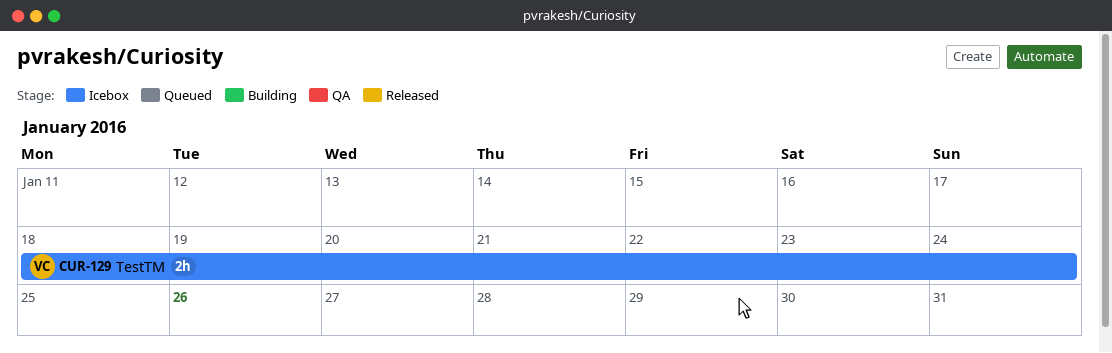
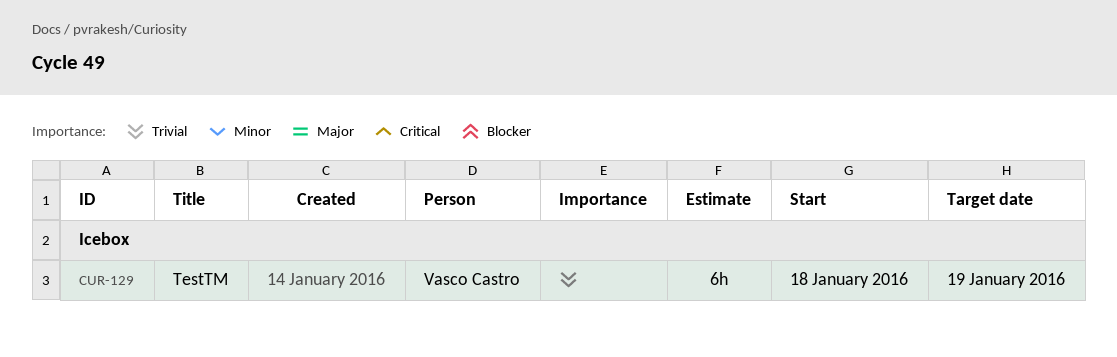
CUR-129, estimate: 2h -> 6h
CUR-129, due: Jan 24 -> Jan 19

